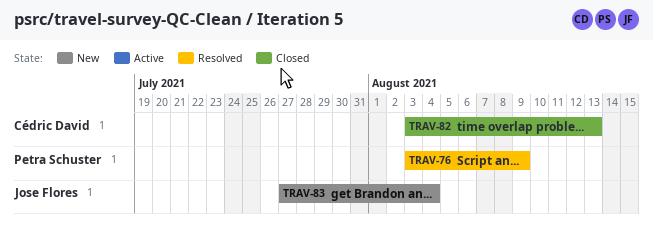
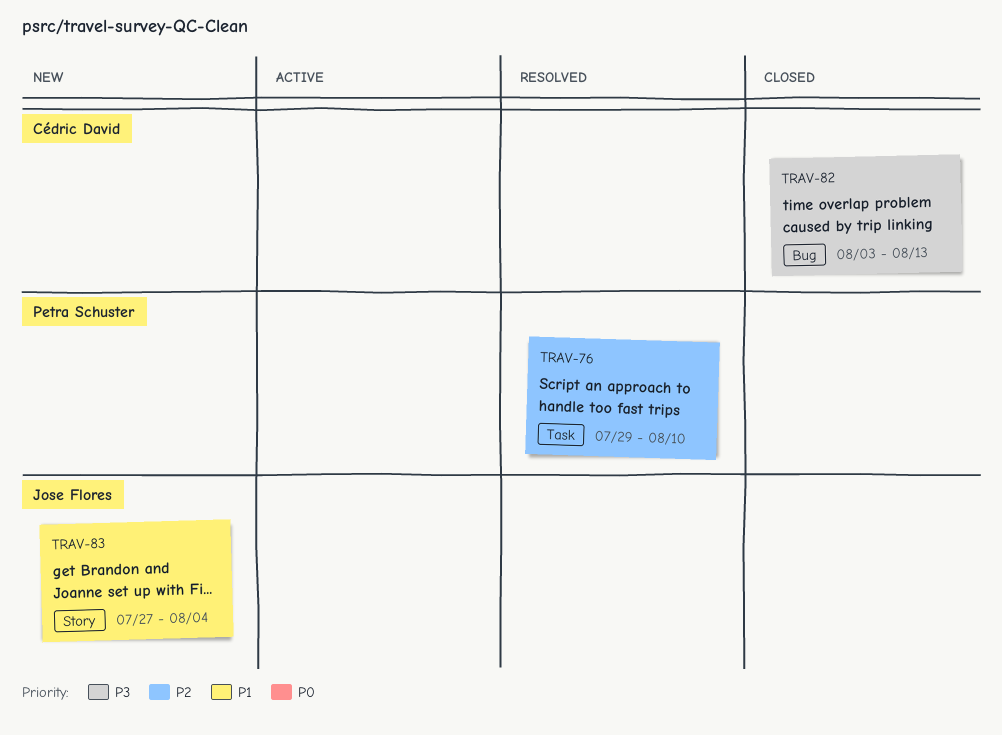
TRAV-76, start: Aug 3 -> Jul 29
TRAV-76, due: Aug 9 -> Aug 10

